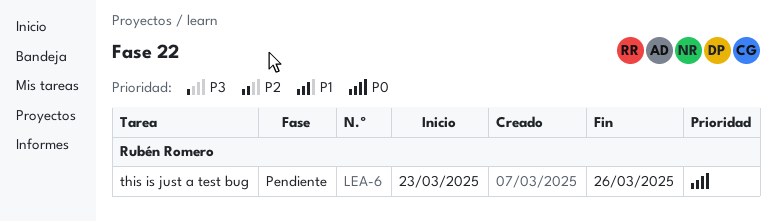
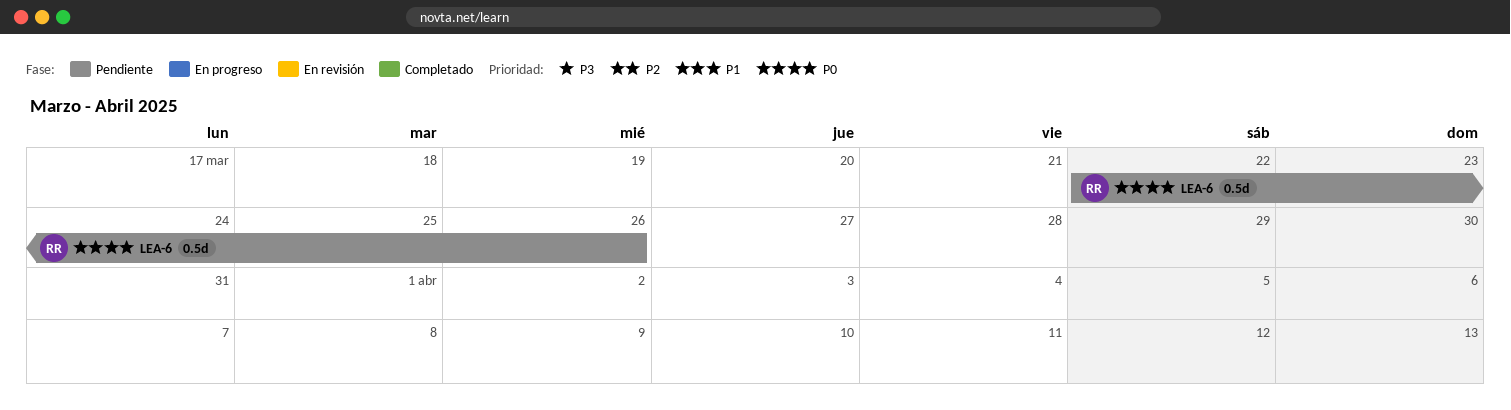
LEA-6, start: Mar 23 -> Mar 22

